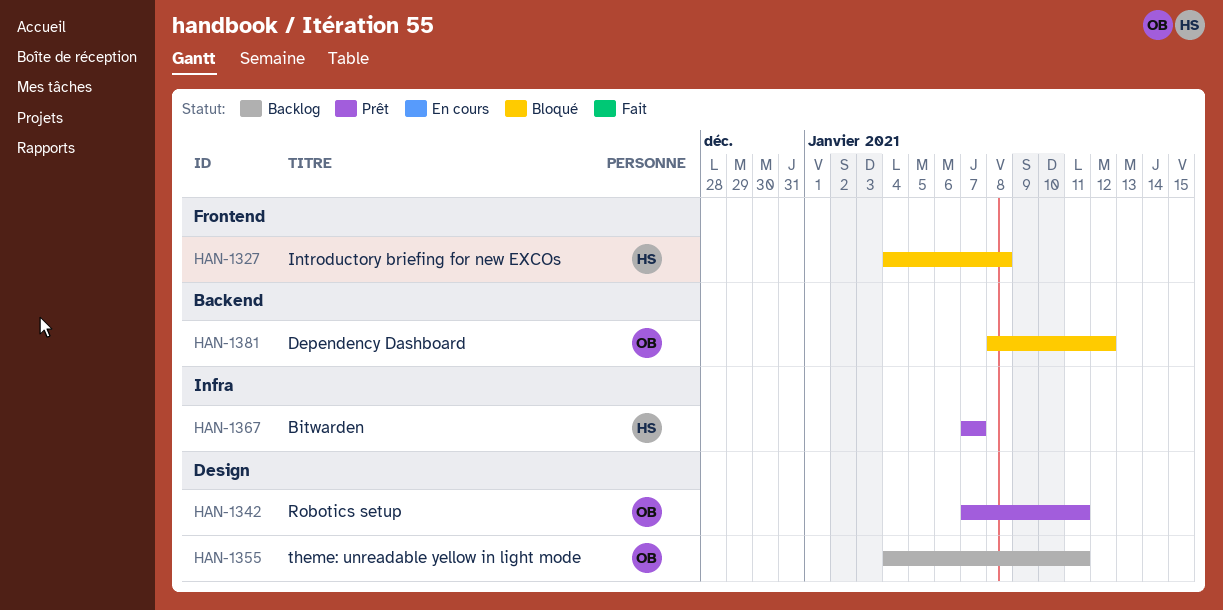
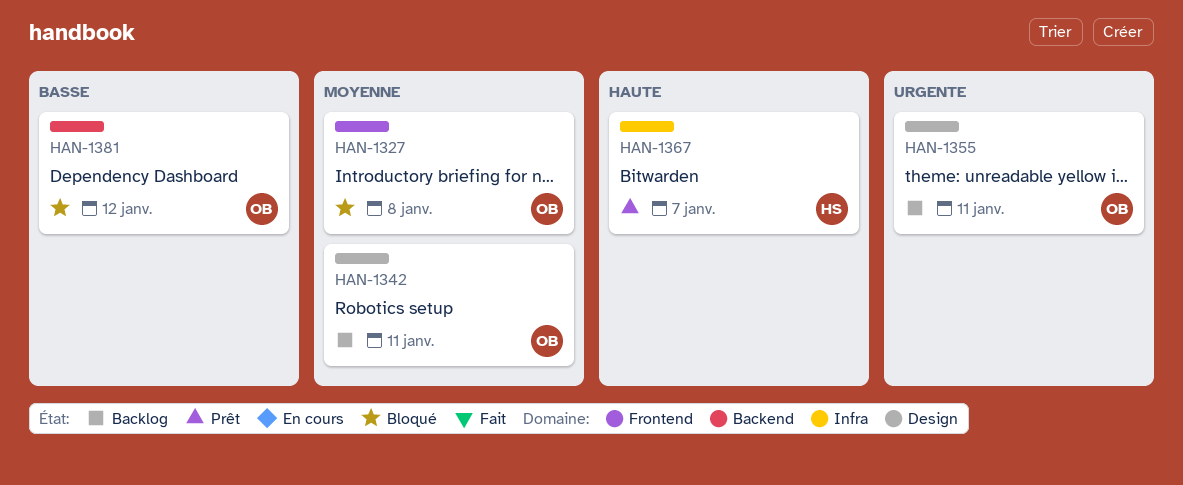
HAN-1327, owner: HS -> OB
HAN-1342, status: Prêt -> Backlog

